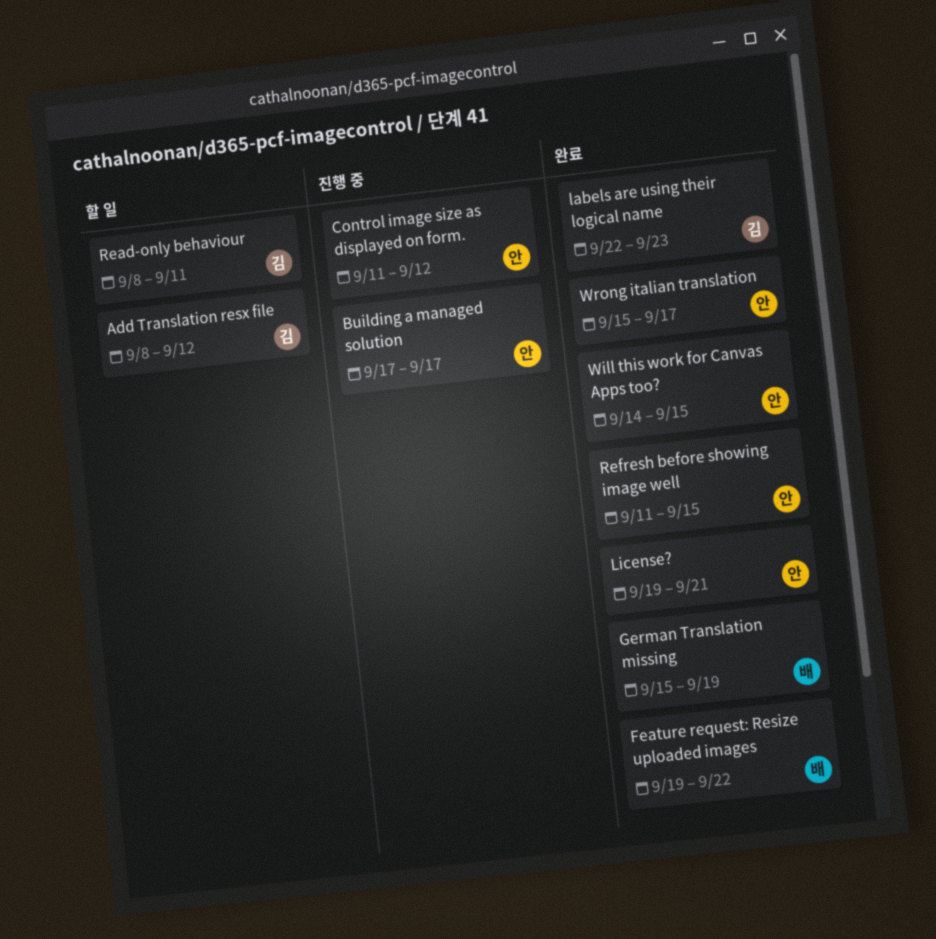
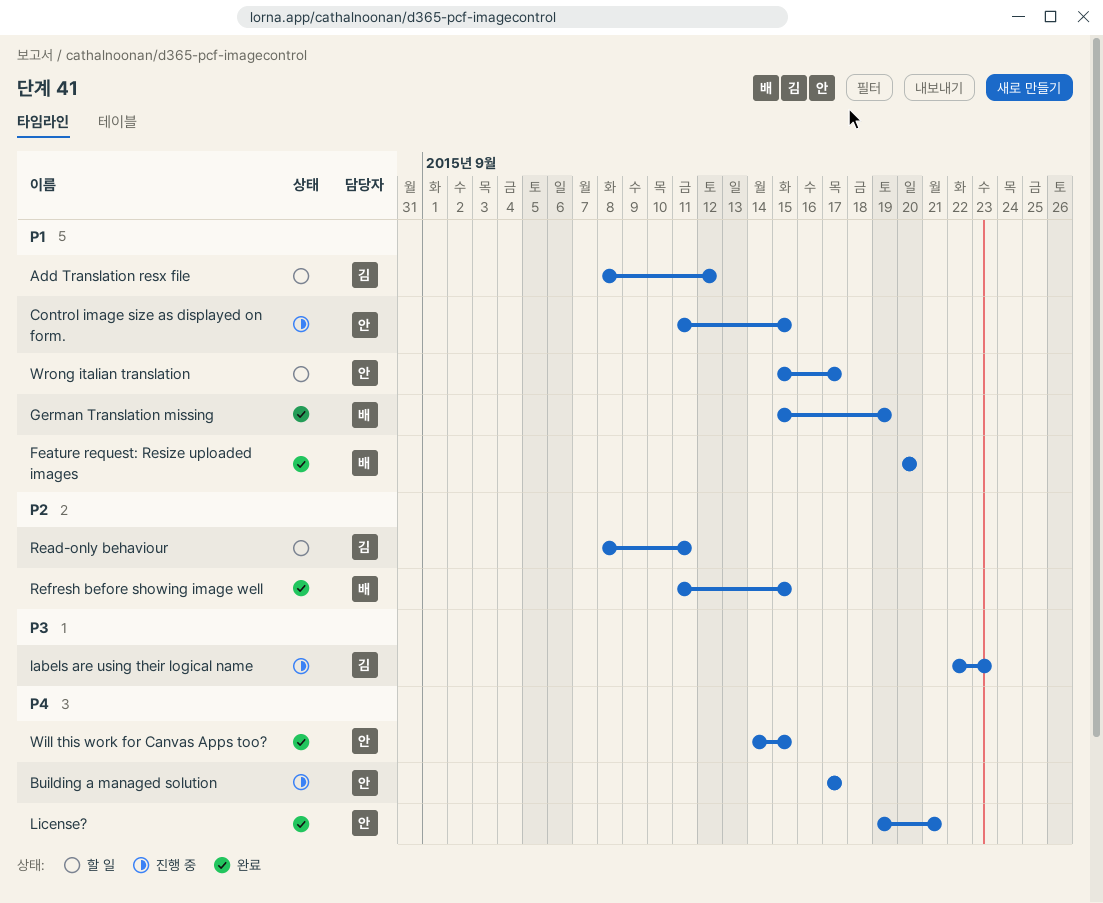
Control image size as displayed on form., due: Sep 12 -> Sep 15
Feature request: Resize uploaded images, start: Sep 19 -> Sep 20
Feature request: Resize uploaded images, due: Sep 22 -> Sep 20
labels are using their logical name, status: 완료 -> 진행 중
Refresh before showing image well, owner: 안 -> 배
Wrong italian translation, status: 완료 -> 할 일

